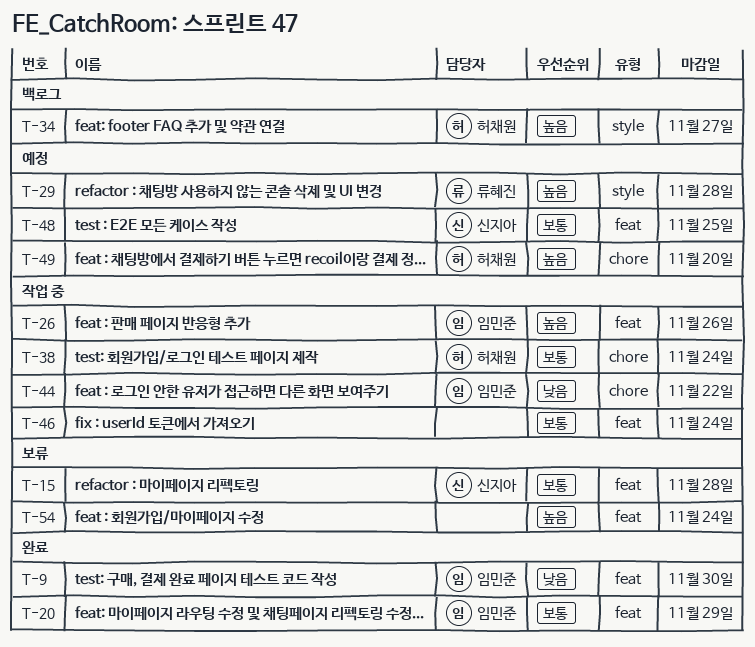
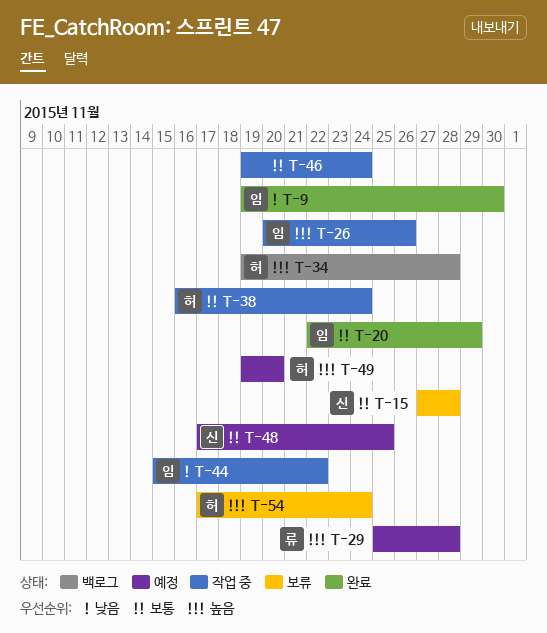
T-34, due: Nov 27 -> Nov 28
T-54, owner: none -> 허채원

